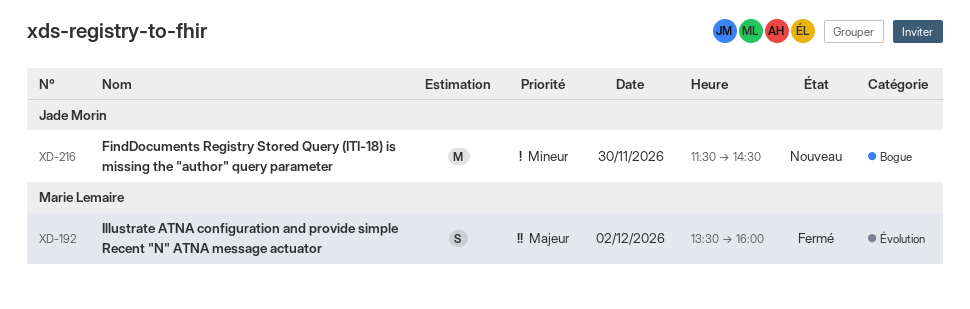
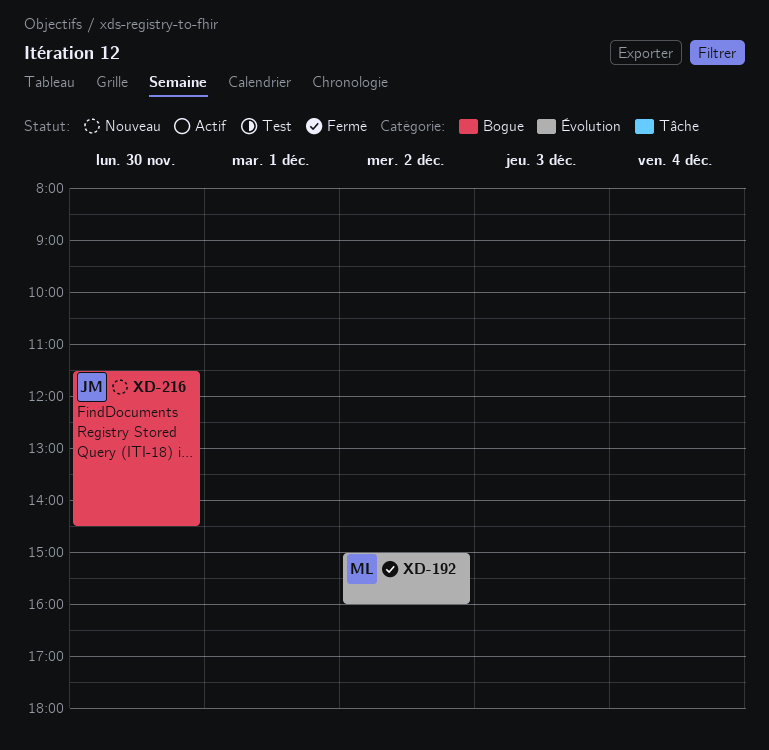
XD-192, begins: 13:30 -> 15:00

